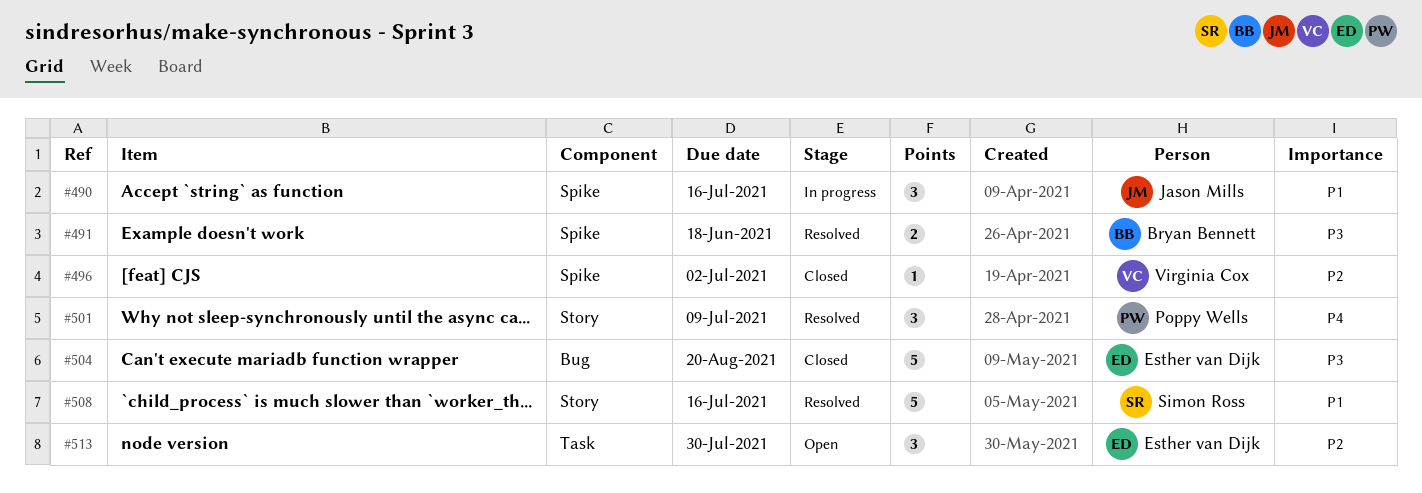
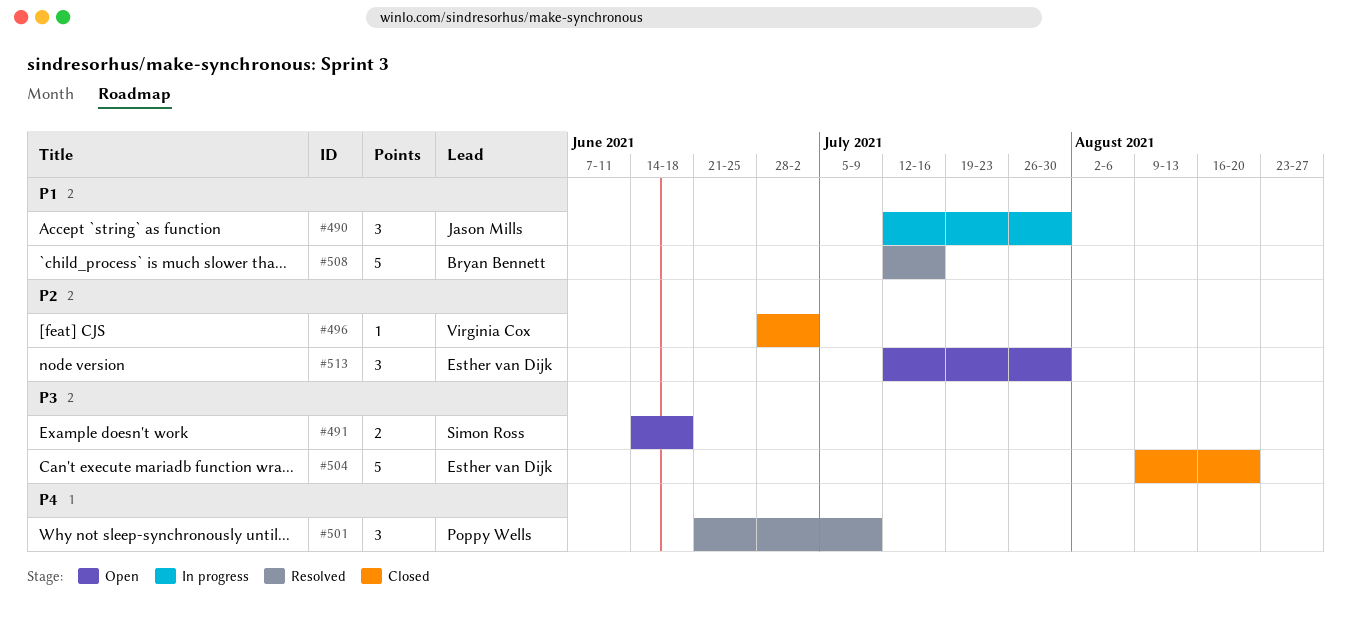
#490, due: Jul 16 -> Jul 30
#491, status: Resolved -> Open
#491, owner: Bryan Bennett -> Simon Ross
#508, owner: Simon Ross -> Bryan Bennett

